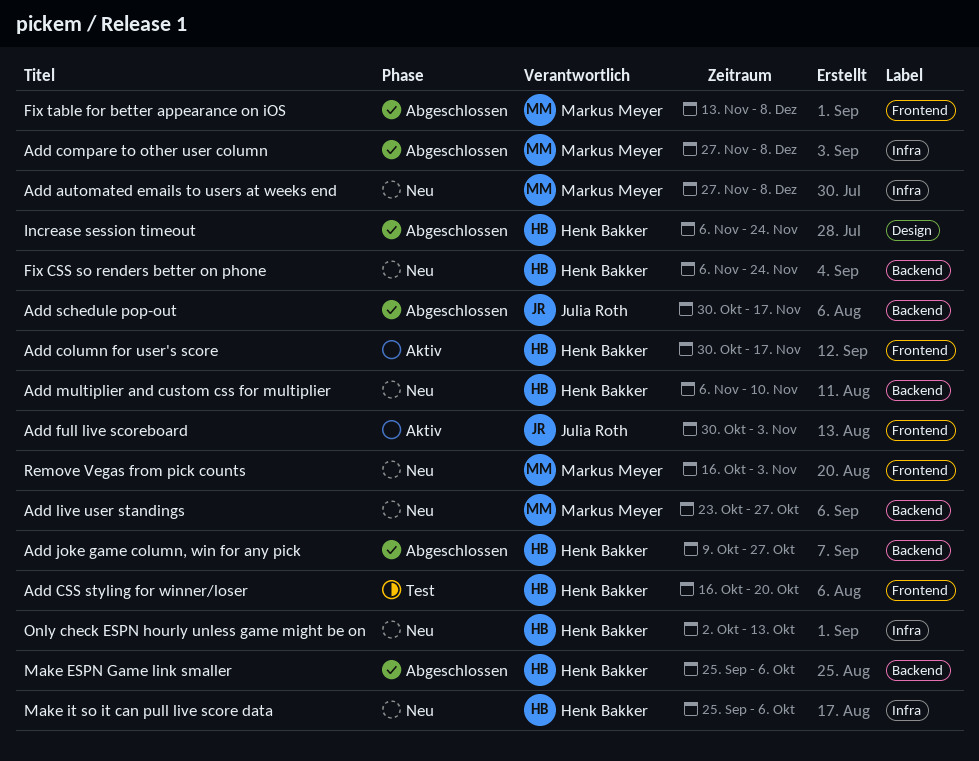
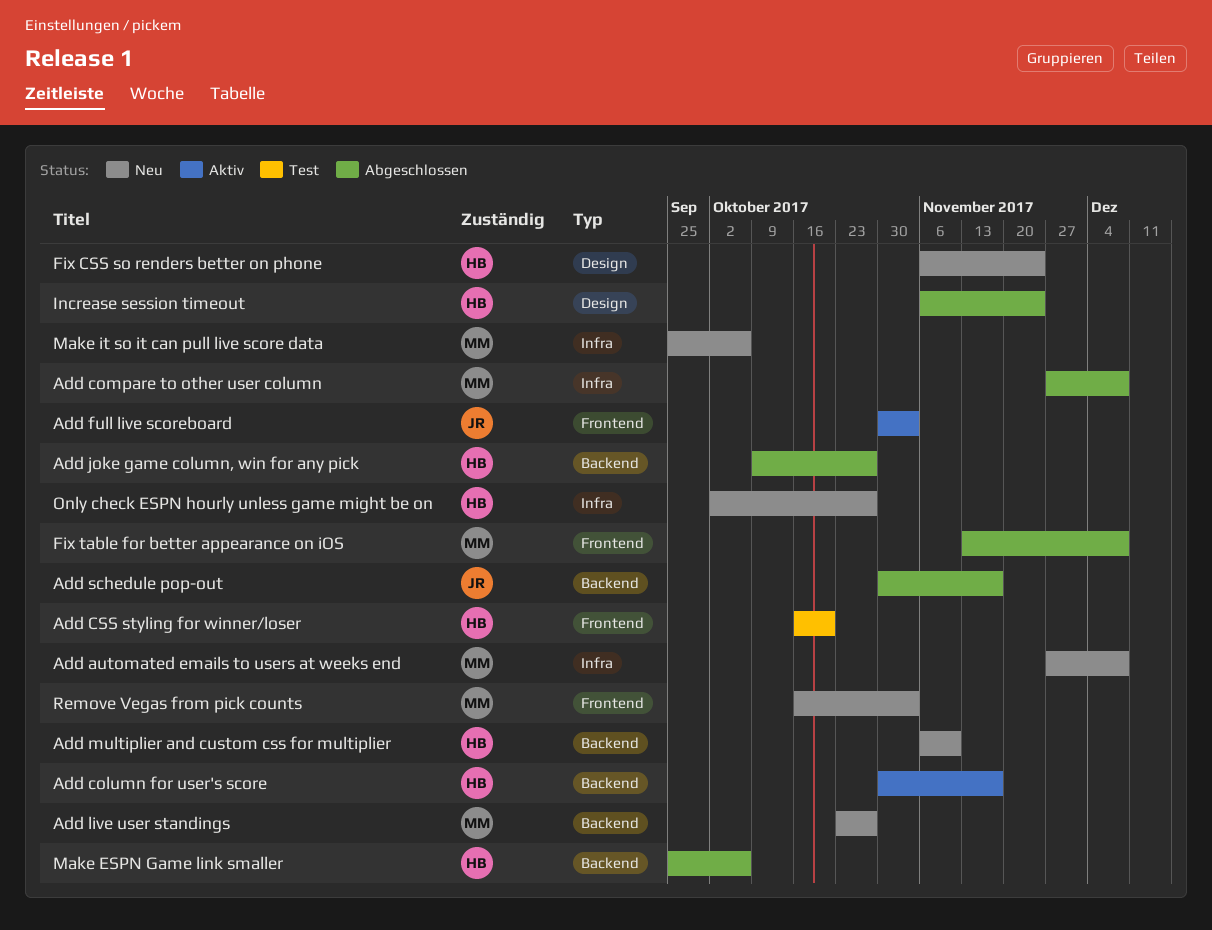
Add column for user's score, label: Frontend -> Backend
Fix CSS so renders better on phone, label: Backend -> Design
Make it so it can pull live score data, owner: Henk Bakker -> Markus Meyer
Only check ESPN hourly unless game might be on, due: Oct 13 -> Oct 27

